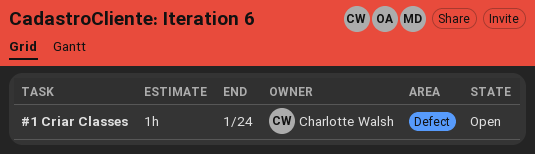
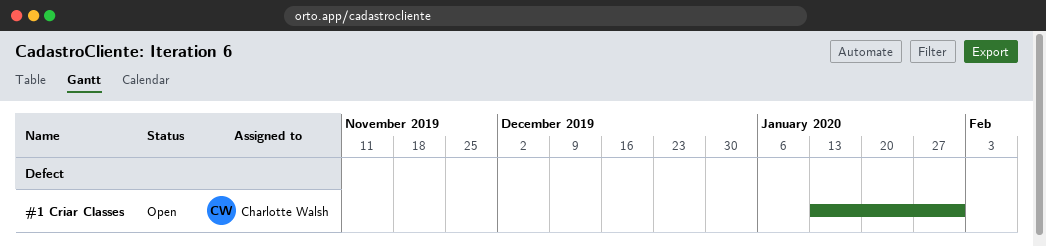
#1 Criar Classes, due: Jan 24 -> Jan 31

